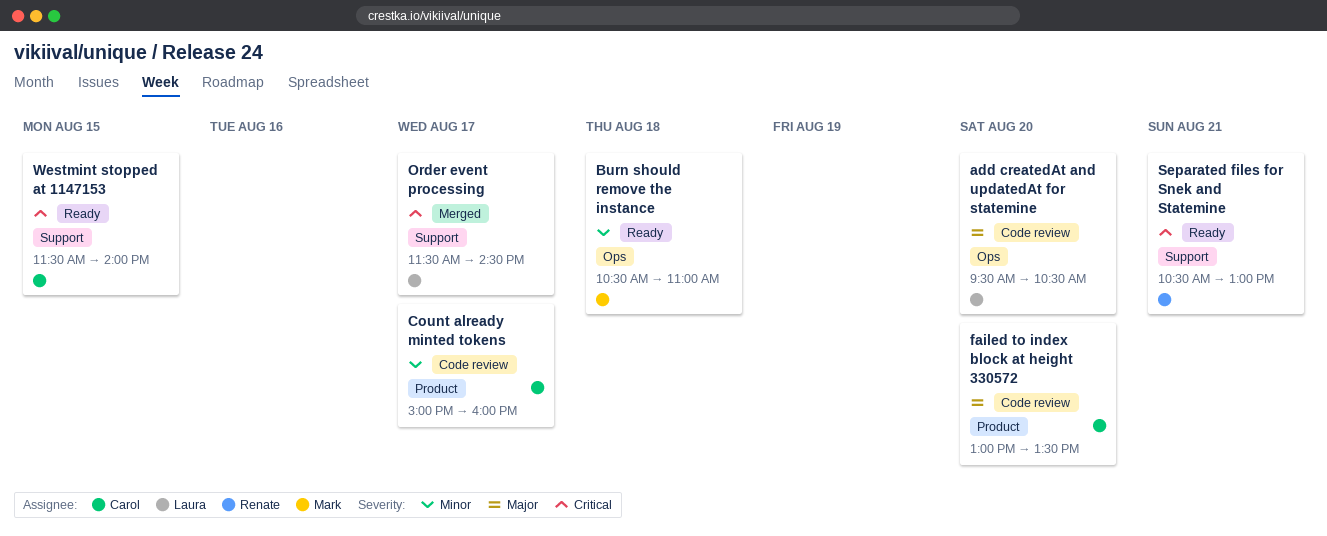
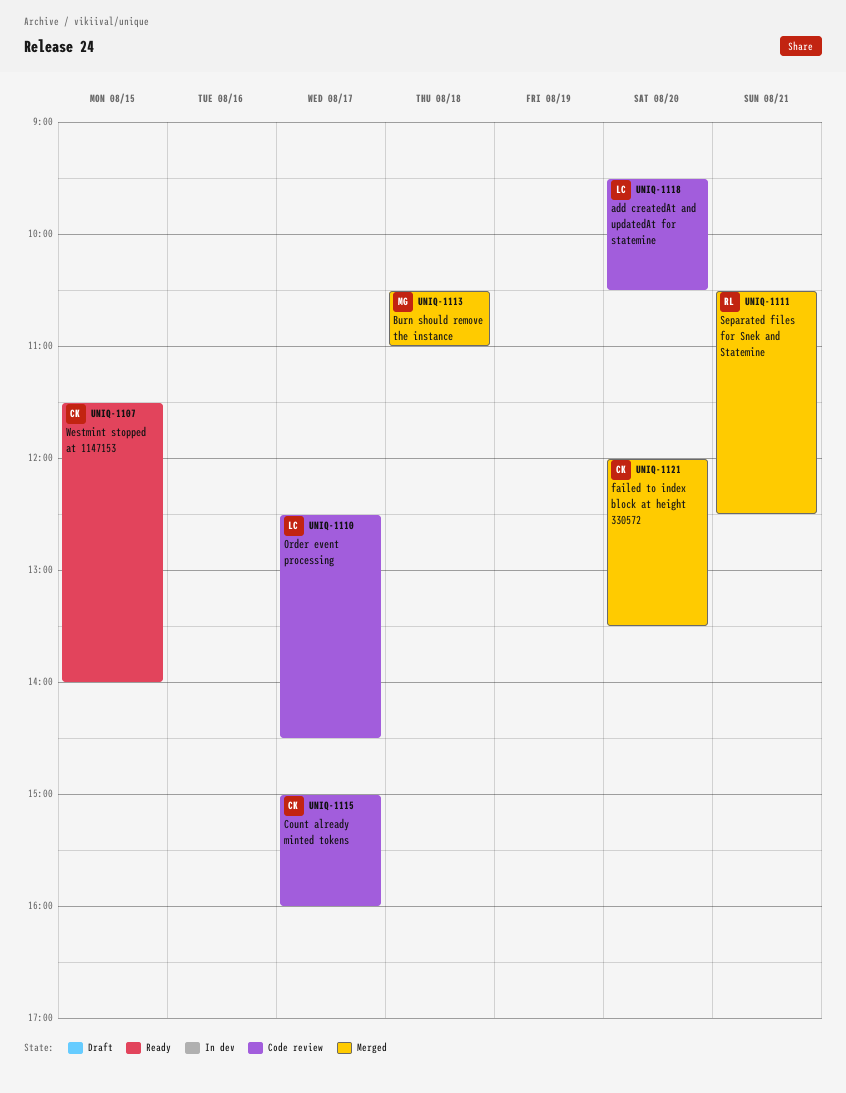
Burn should remove the instance, status: Ready -> Merged
failed to index block at height 330572, status: Code review -> Merged
failed to index block at height 330572, begins: 13:00 -> 12:00
Order event processing, status: Merged -> Code review
Order event processing, begins: 11:30 -> 12:30
Separated files for Snek and Statemine, status: Ready -> Merged
Separated files for Snek and Statemine, ends: 13:00 -> 12:30

